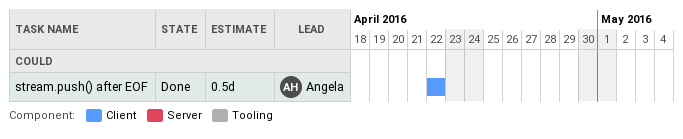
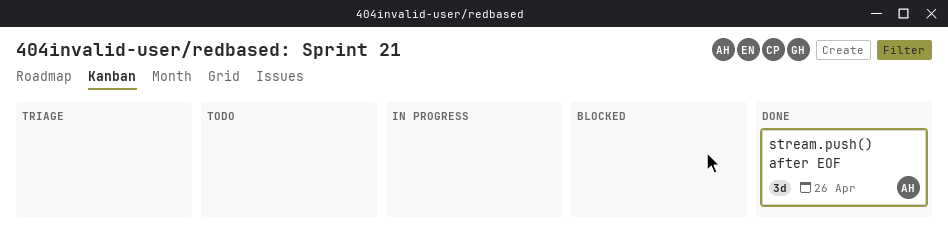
stream.push() after EOF, estimate: 0.5d -> 3d
stream.push() after EOF, due: Apr 22 -> Apr 26

